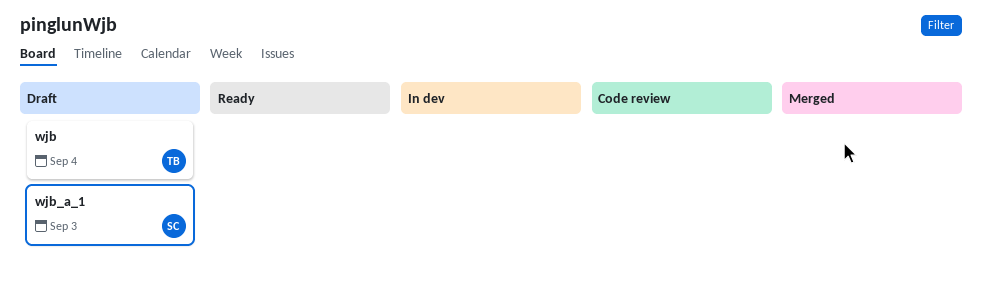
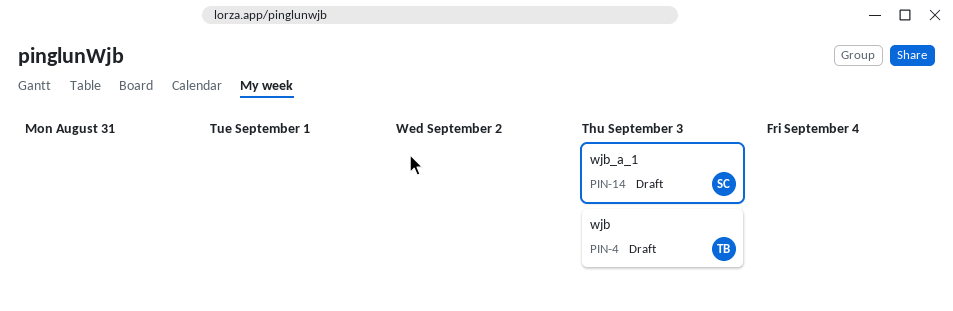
wjb, due: Sep 4 -> Sep 3

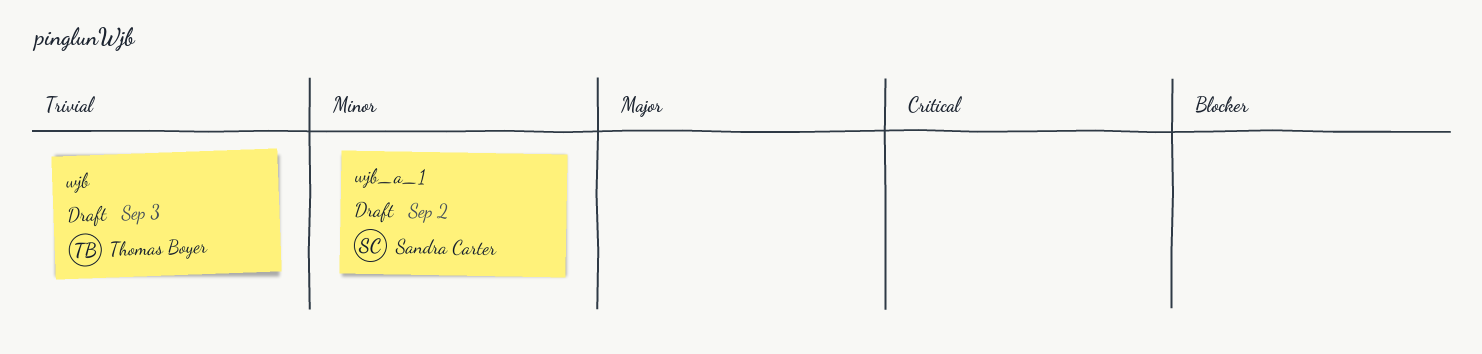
wjb_a_1, due: Sep 3 -> Sep 2

